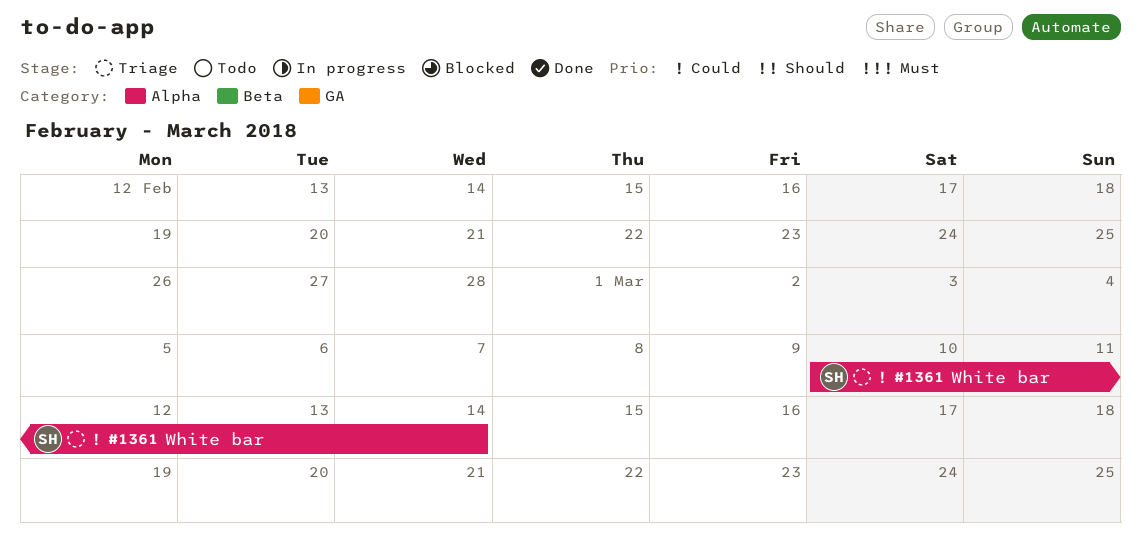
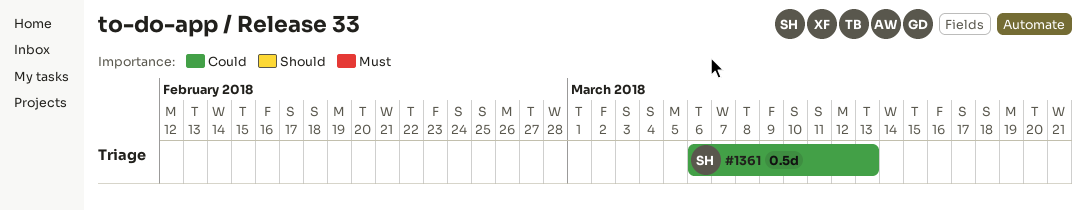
#1361, start: Mar 10 -> Mar 6
#1361, due: Mar 14 -> Mar 13

